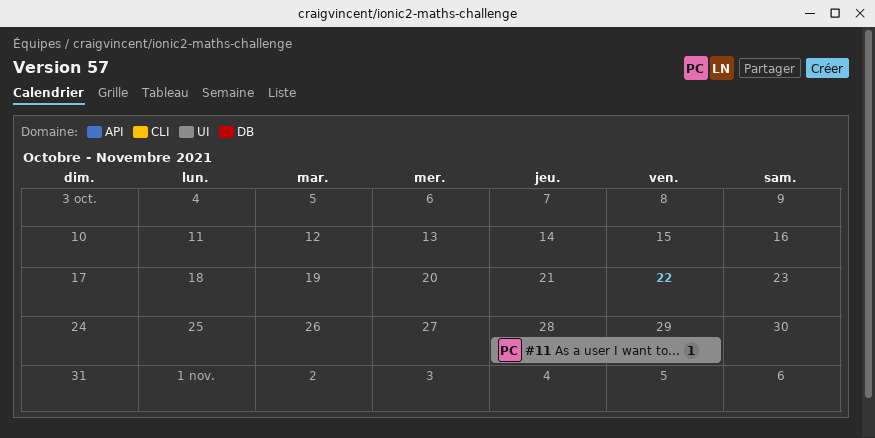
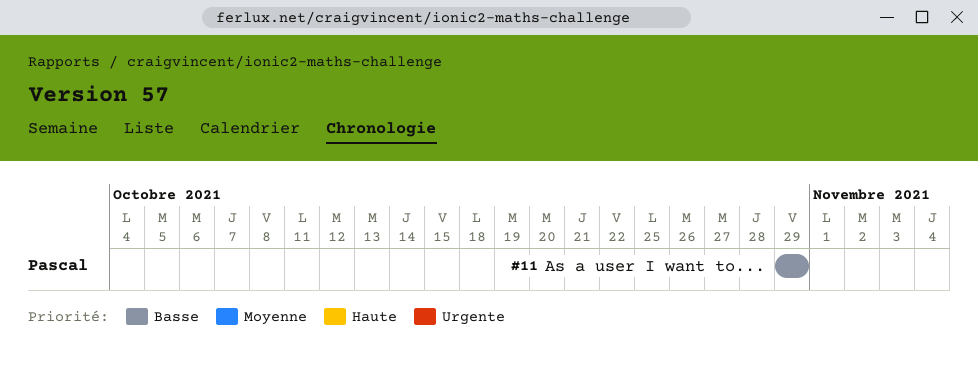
#11, start: Oct 28 -> Oct 29

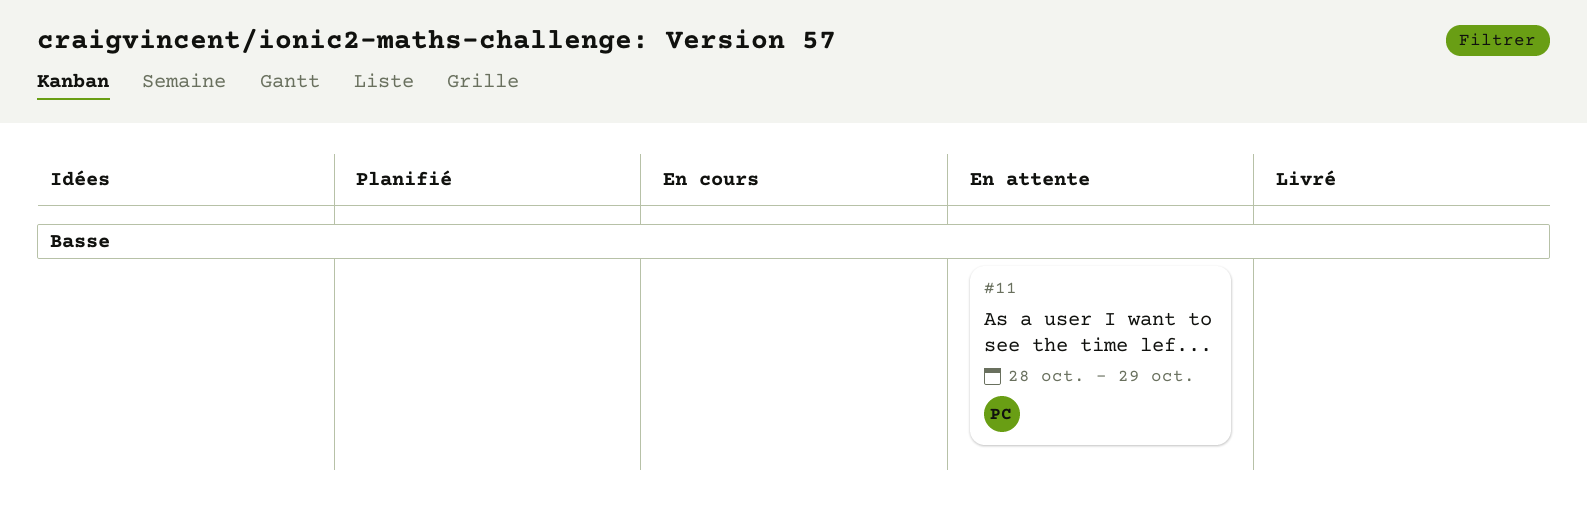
#11, start: Oct 29 -> Oct 28

